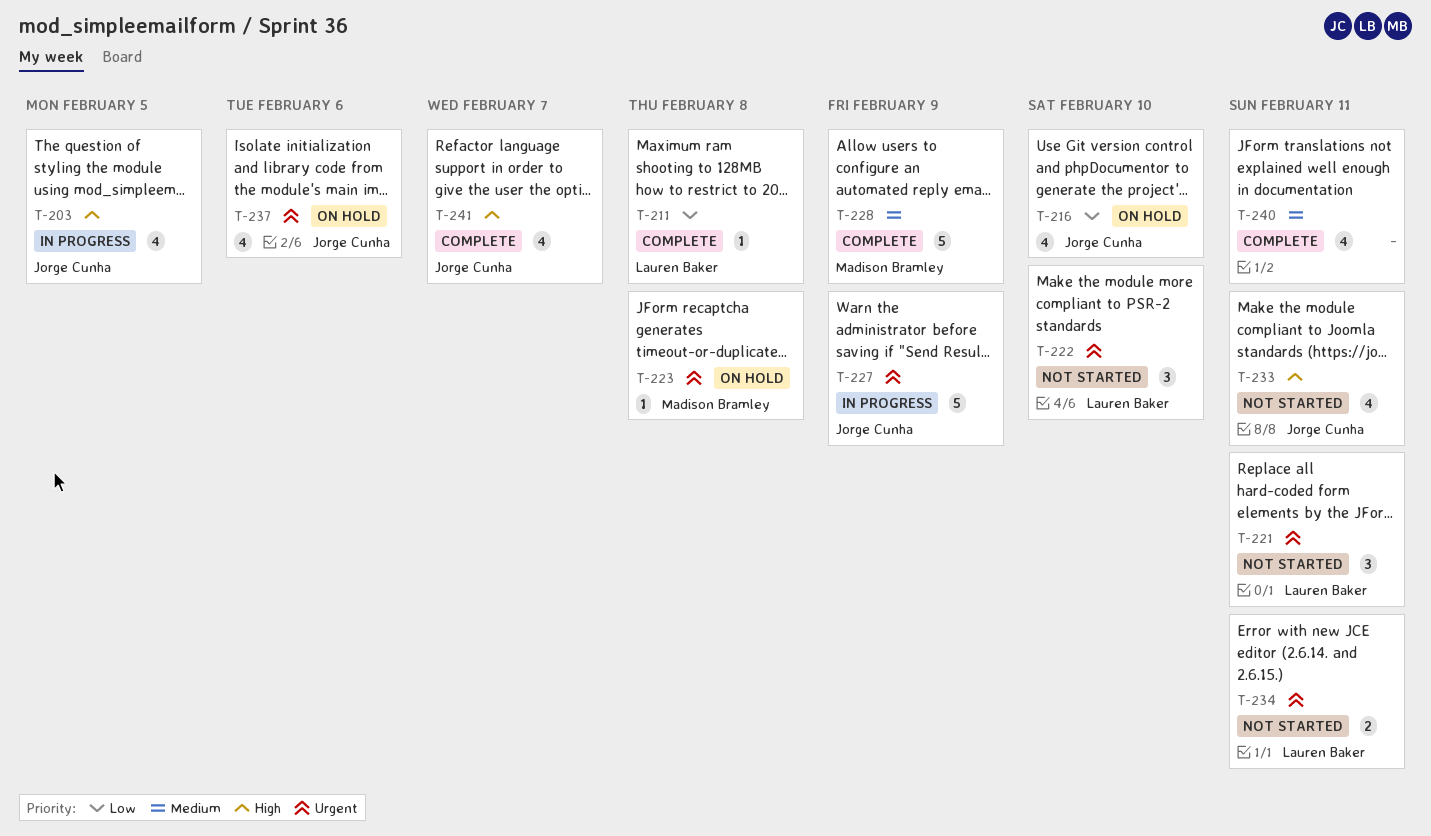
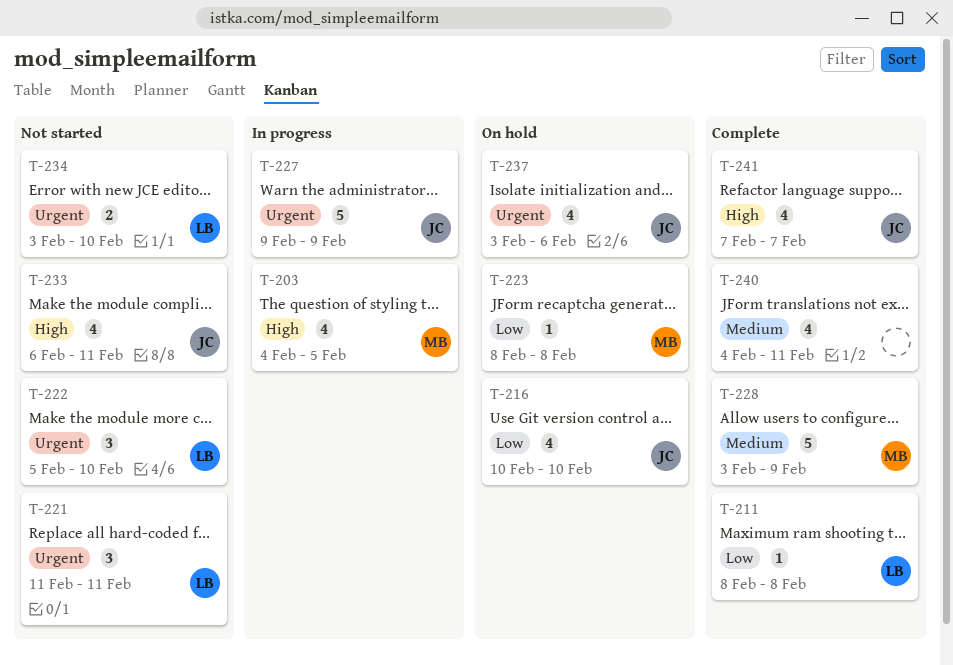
T-203, owner: Jorge Cunha -> Madison Bramley
T-223, priority: Urgent -> Low
T-234, due: Feb 11 -> Feb 10

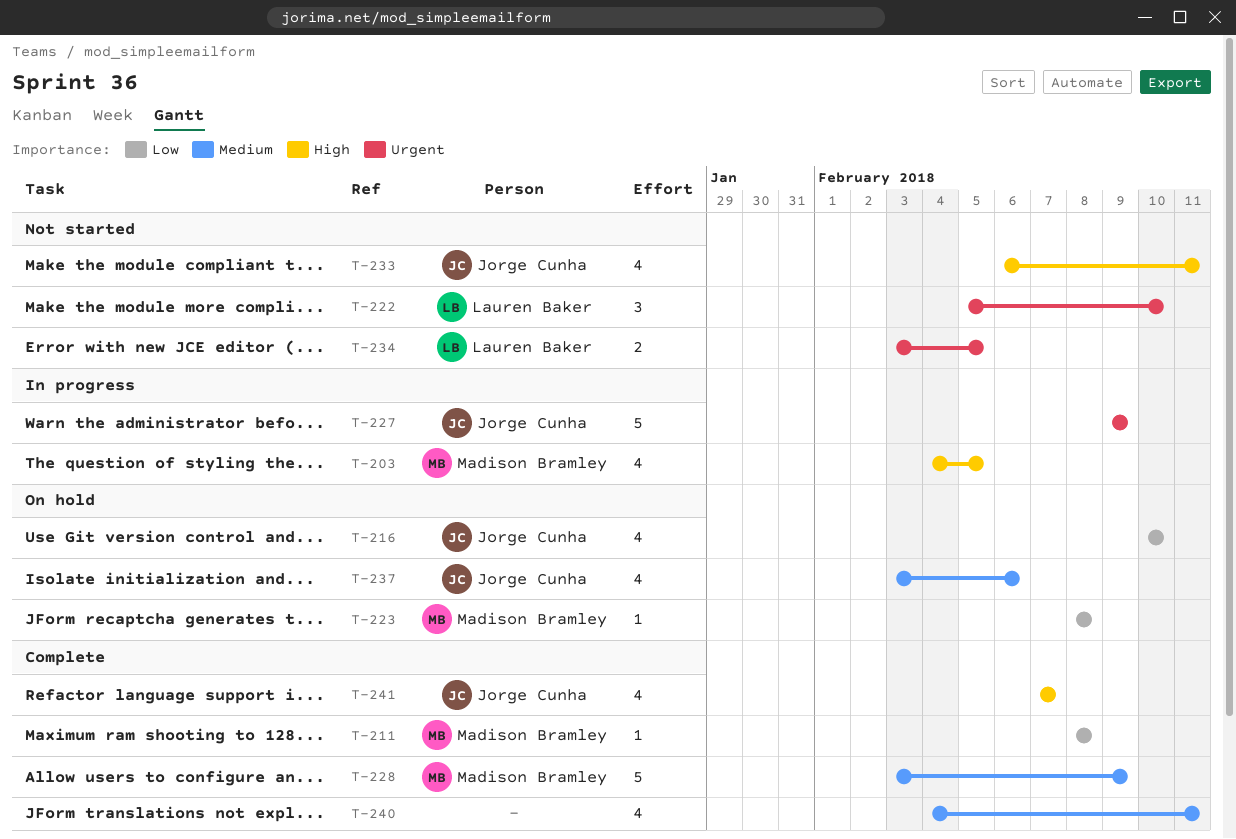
T-211, owner: Lauren Baker -> Madison Bramley
T-221: present -> none
T-234, due: Feb 10 -> Feb 5
T-237, priority: Urgent -> Medium

